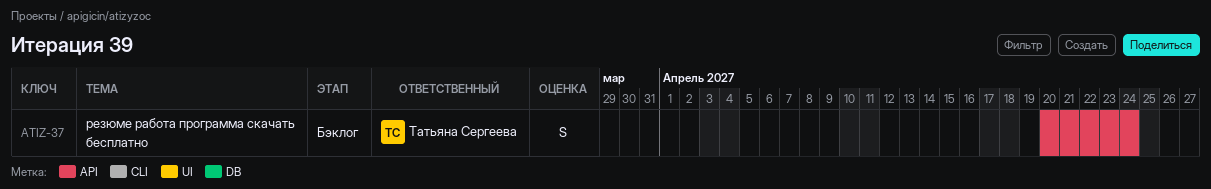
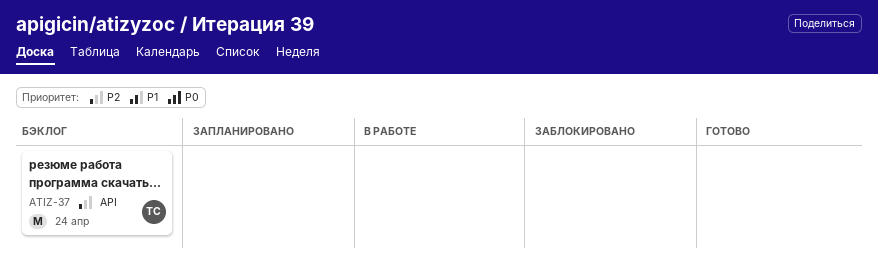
ATIZ-37, estimate: S -> M

